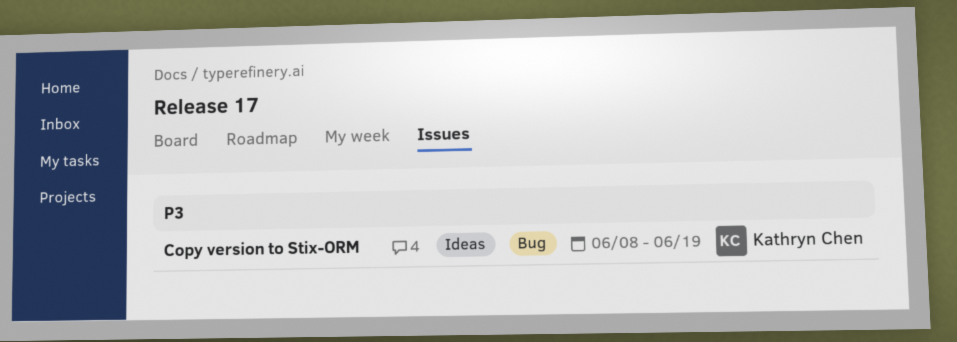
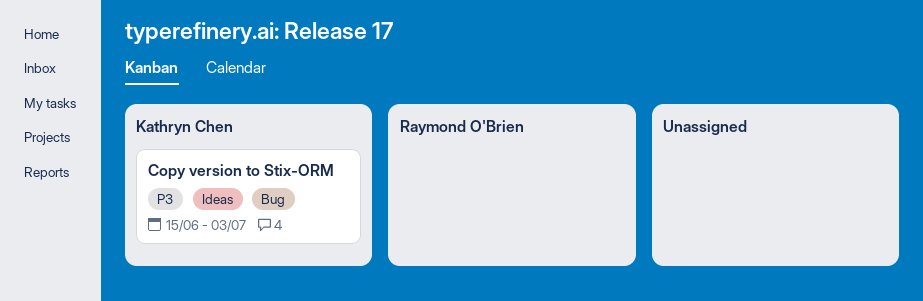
Copy version to Stix-ORM, start: Jun 8 -> Jun 15
Copy version to Stix-ORM, due: Jun 19 -> Jul 3

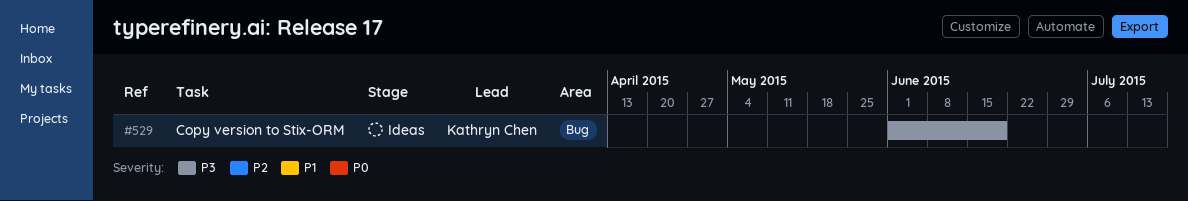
Copy version to Stix-ORM, start: Jun 15 -> Jun 1
Copy version to Stix-ORM, due: Jul 3 -> Jun 19

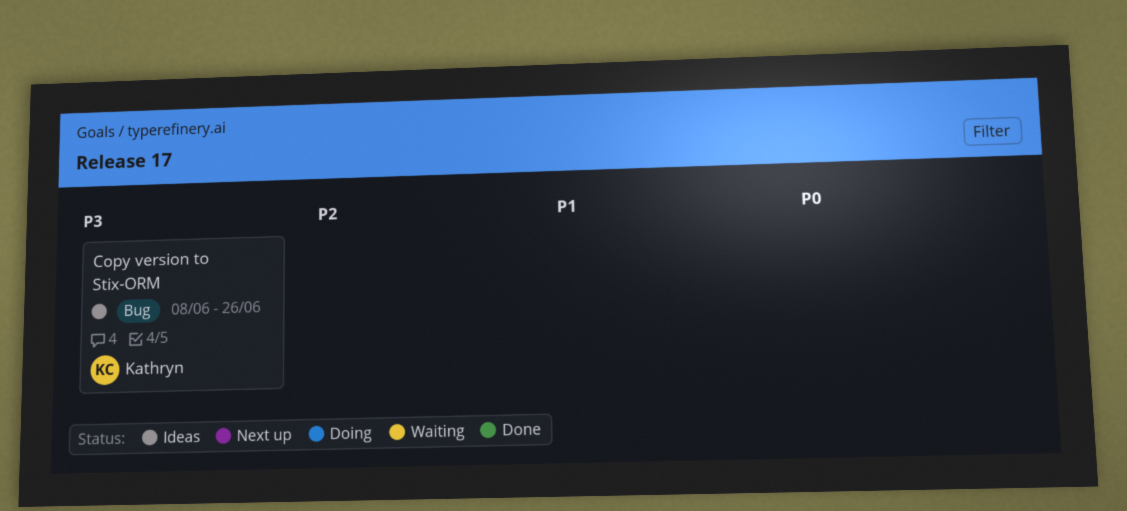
Copy version to Stix-ORM, start: Jun 1 -> Jun 8
Copy version to Stix-ORM, due: Jun 19 -> Jun 26

